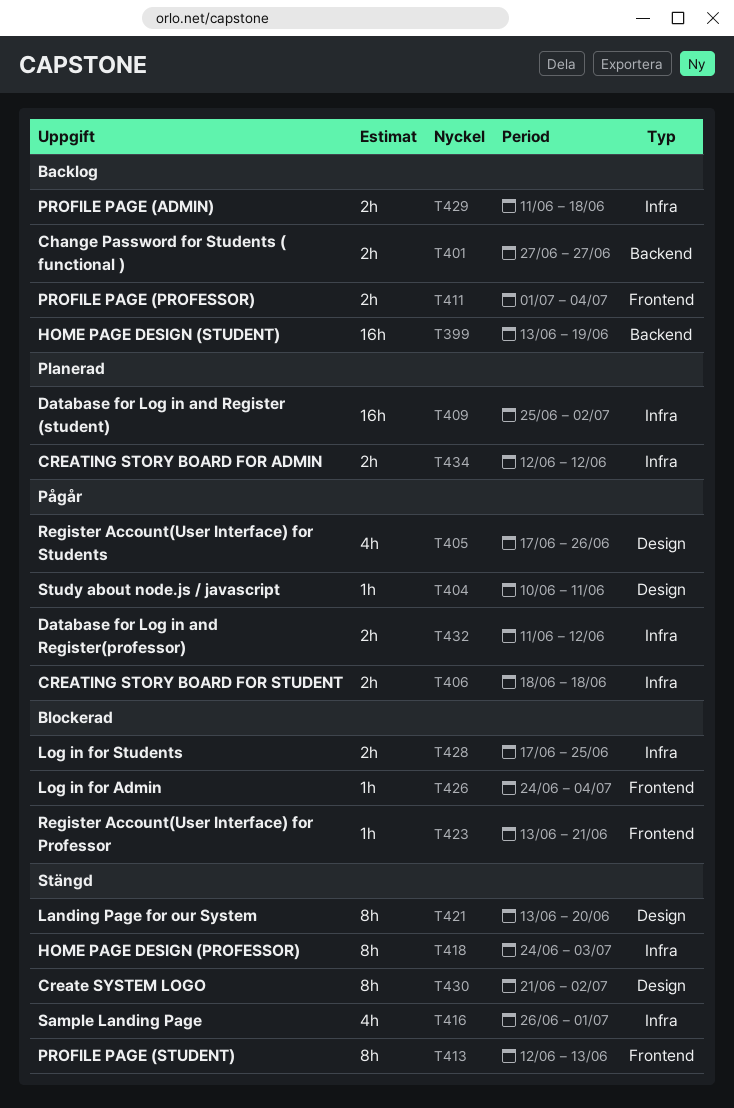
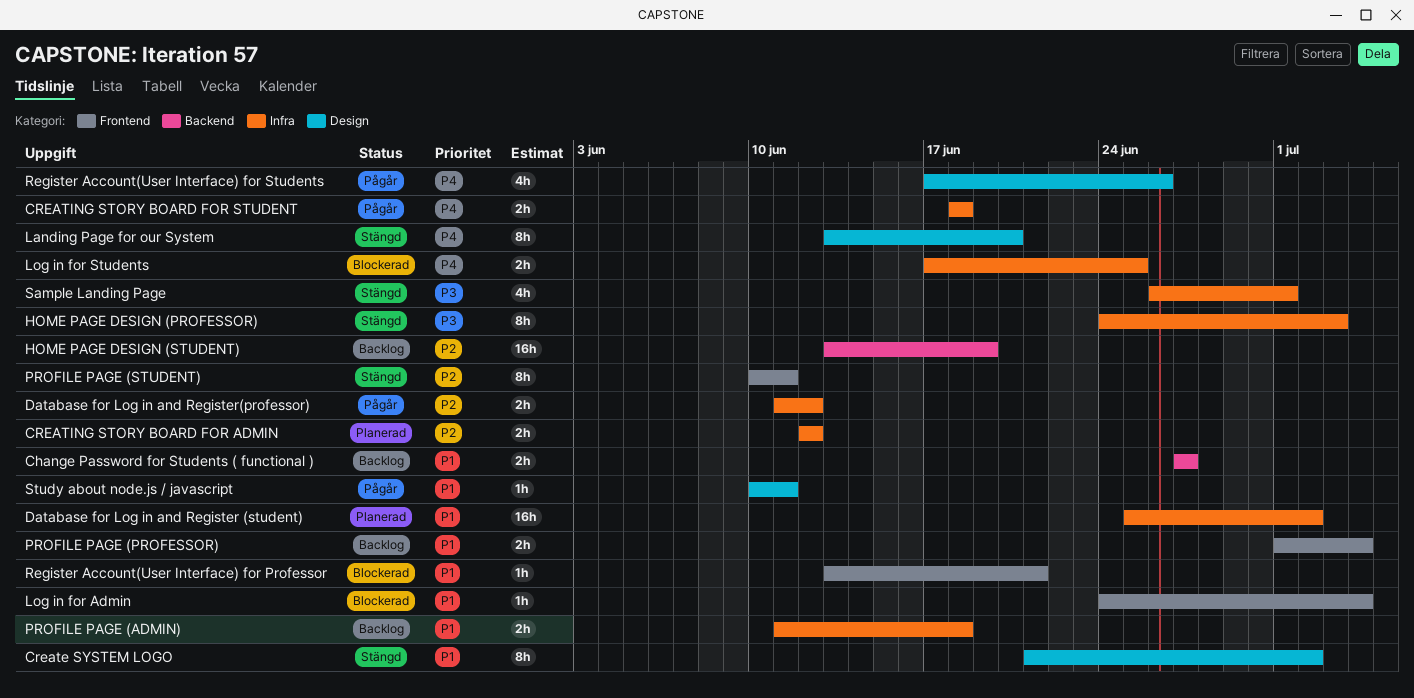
PROFILE PAGE (STUDENT), start: Jun 12 -> Jun 10
PROFILE PAGE (STUDENT), due: Jun 13 -> Jun 11

